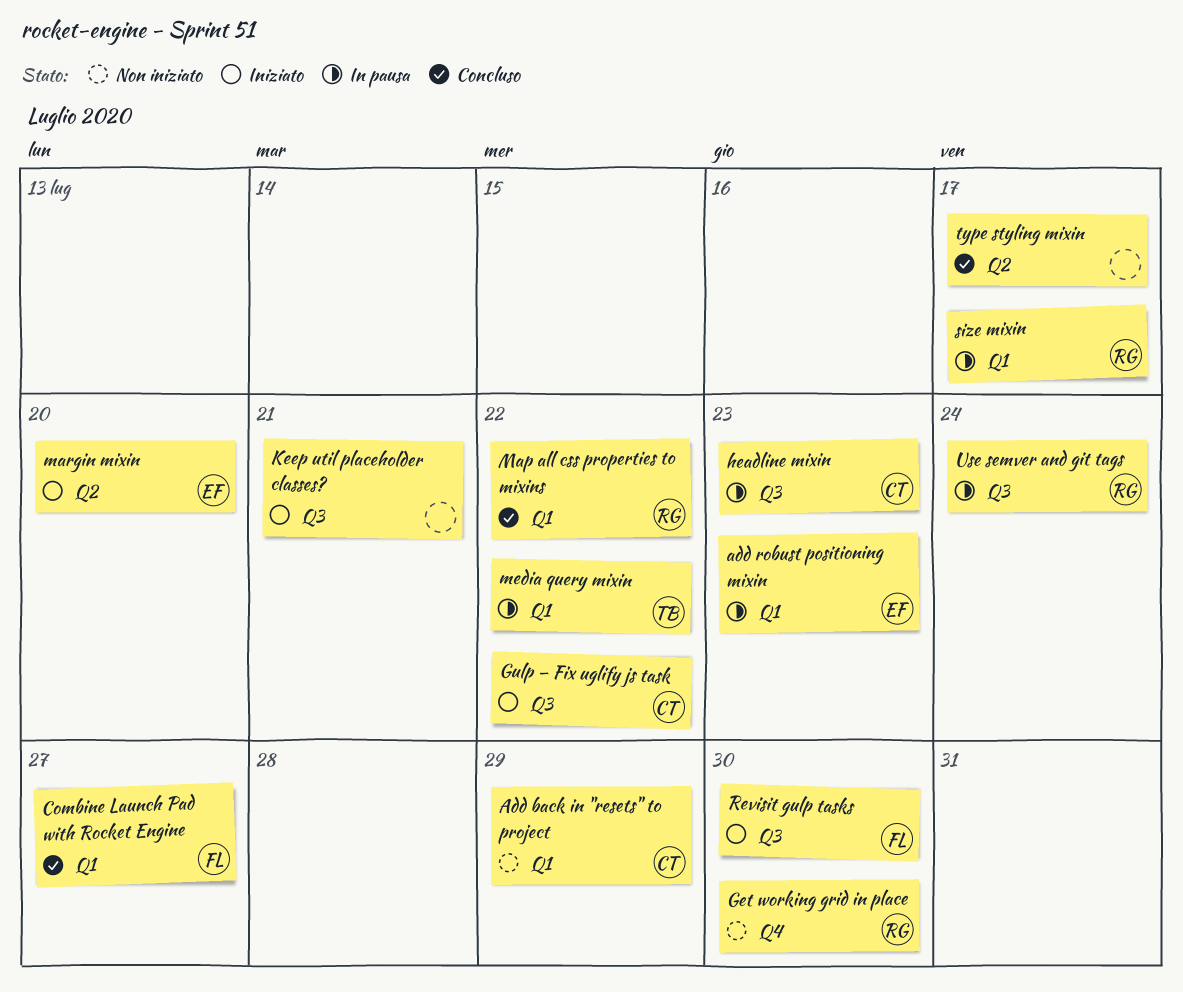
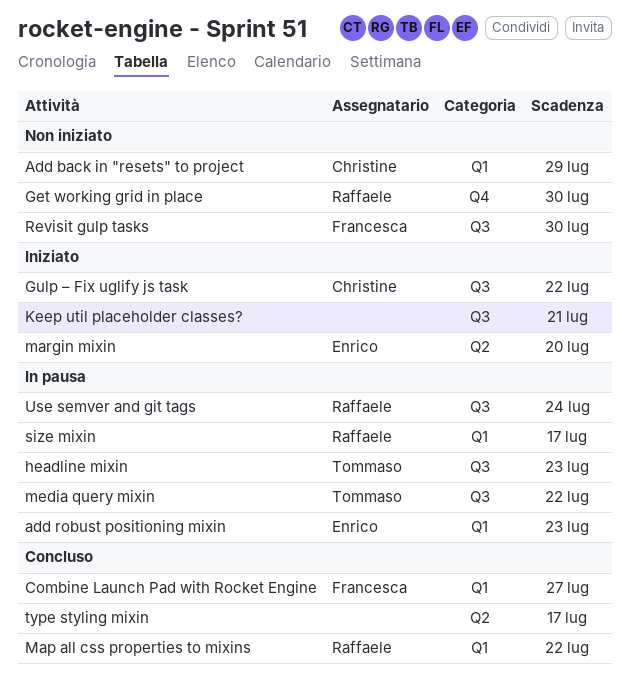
headline mixin, owner: Christine -> Tommaso
media query mixin, label: Q1 -> Q3
Revisit gulp tasks, status: Iniziato -> Non iniziato

